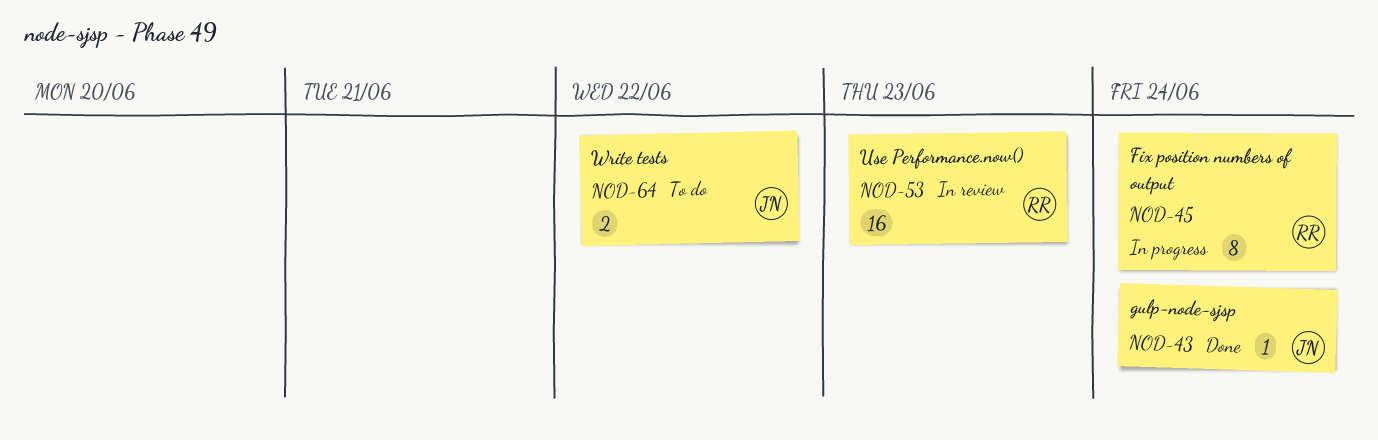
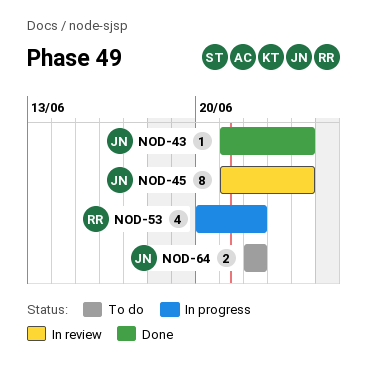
NOD-45, status: In progress -> In review
NOD-45, owner: RR -> JN
NOD-53, status: In review -> In progress
NOD-53, estimate: 16 -> 4
NOD-53, due: Jun 23 -> Jun 22

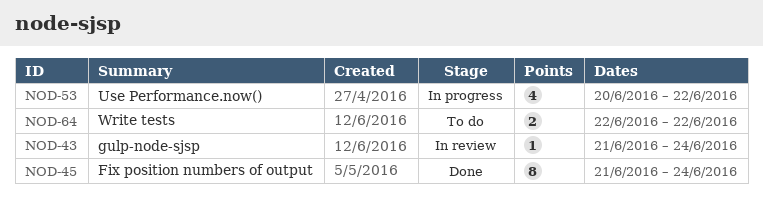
NOD-43, status: Done -> In review
NOD-45, status: In review -> Done

